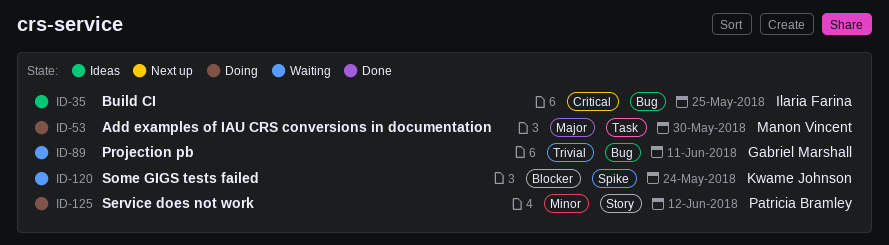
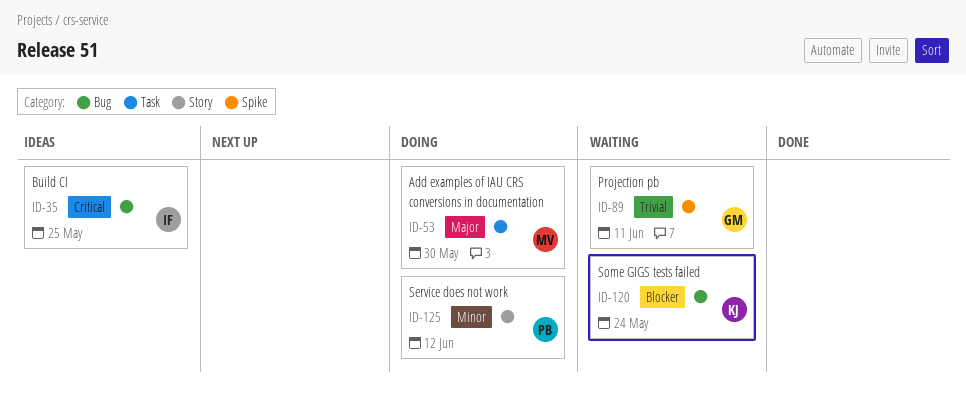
ID-89, label: Bug -> Spike
ID-120, label: Spike -> Bug

